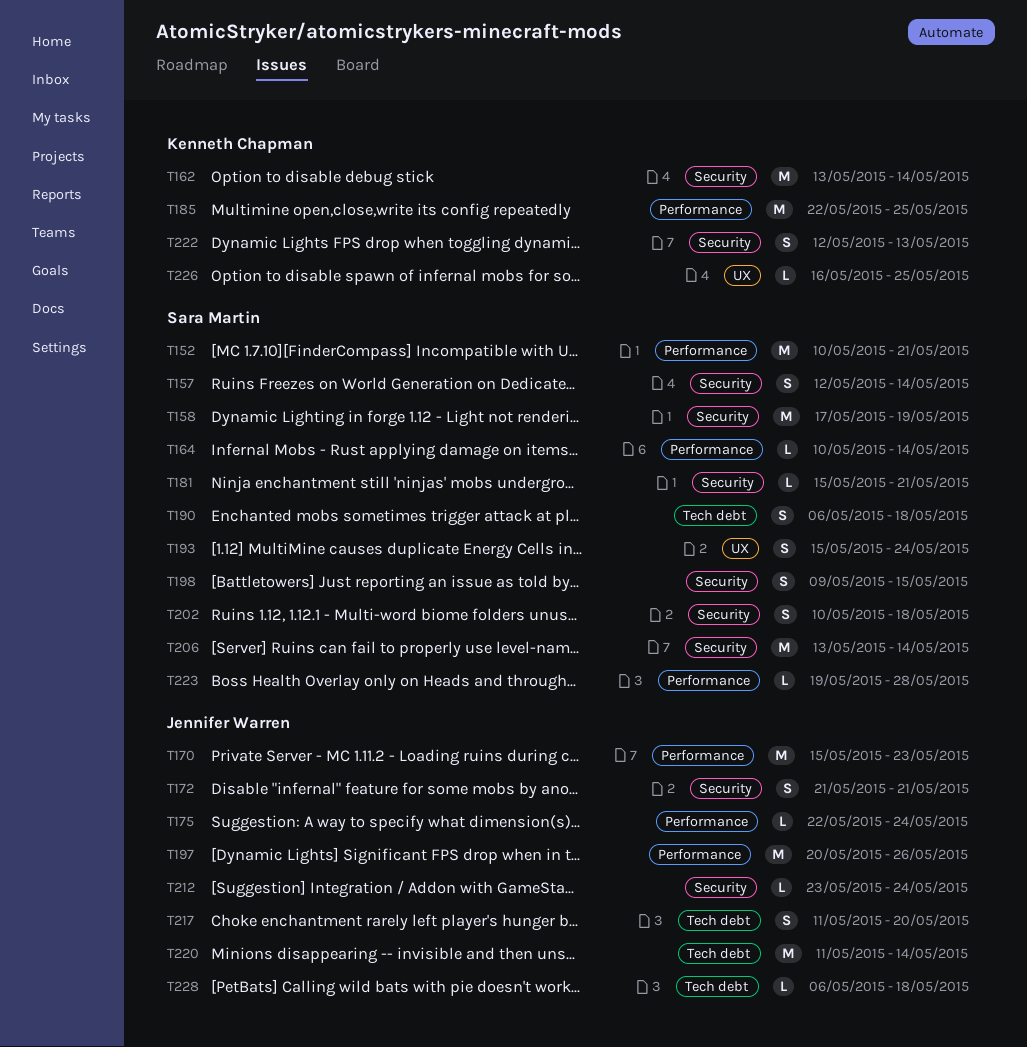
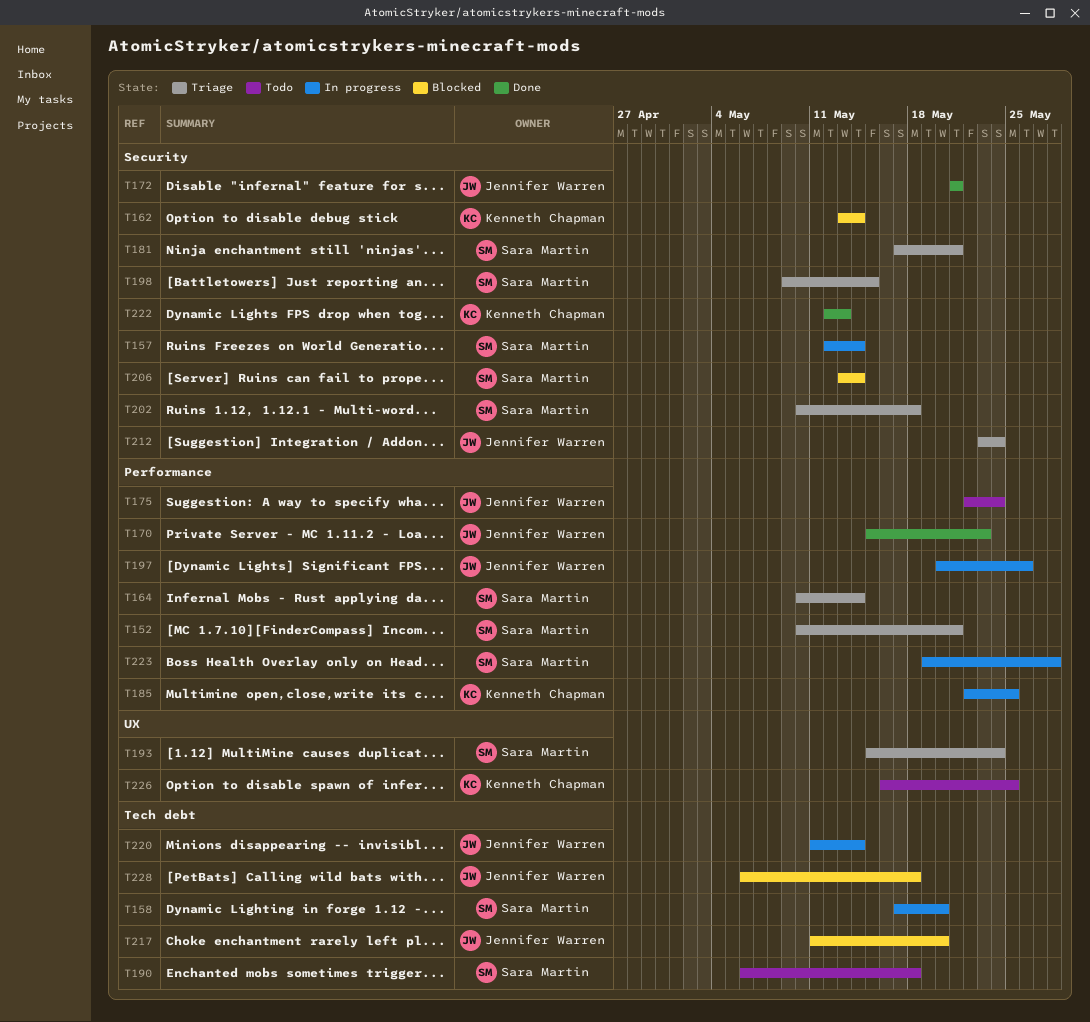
T158, label: Security -> Tech debt
T158, due: May 19 -> May 20
T181, start: May 15 -> May 17

